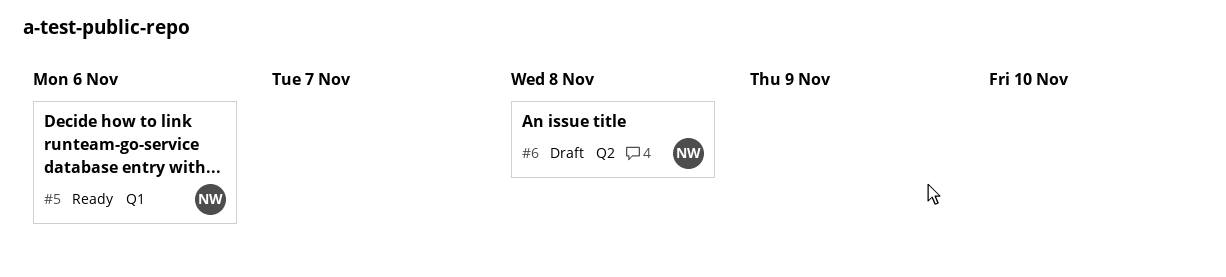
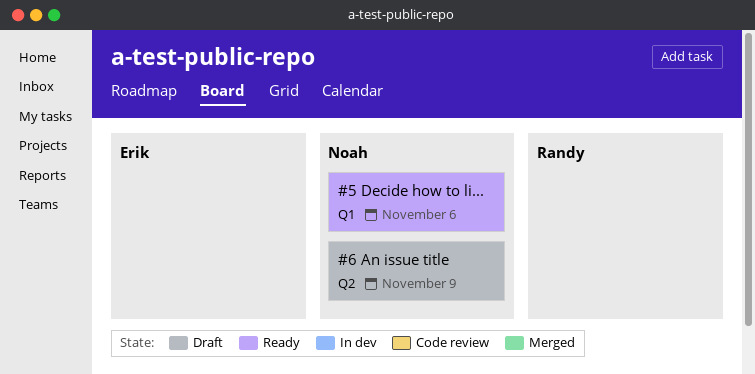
#6, due: Nov 8 -> Nov 9

